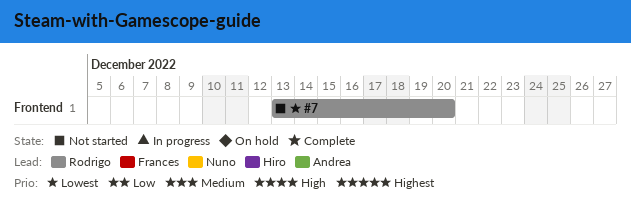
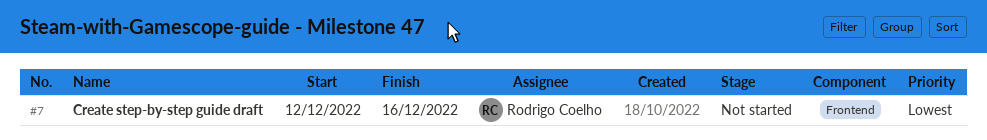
#7, start: Dec 13 -> Dec 12
#7, due: Dec 20 -> Dec 16

